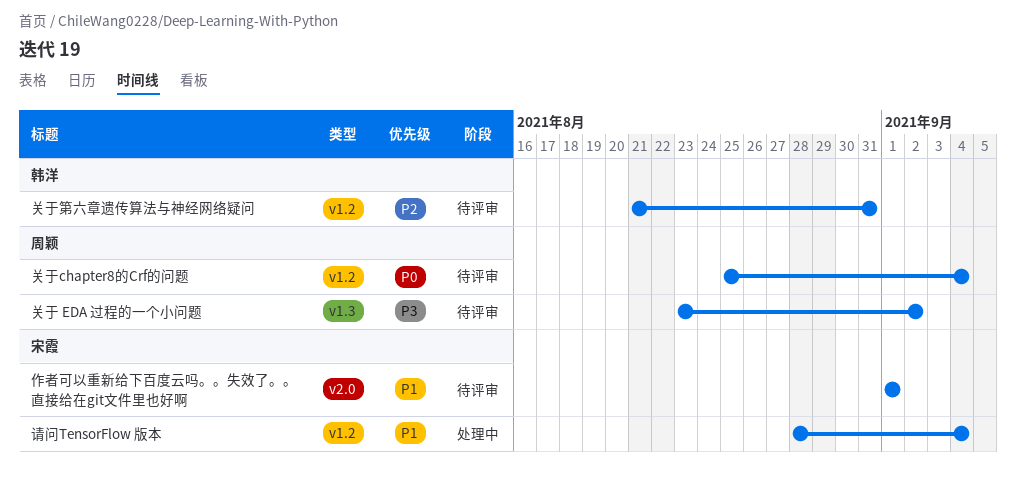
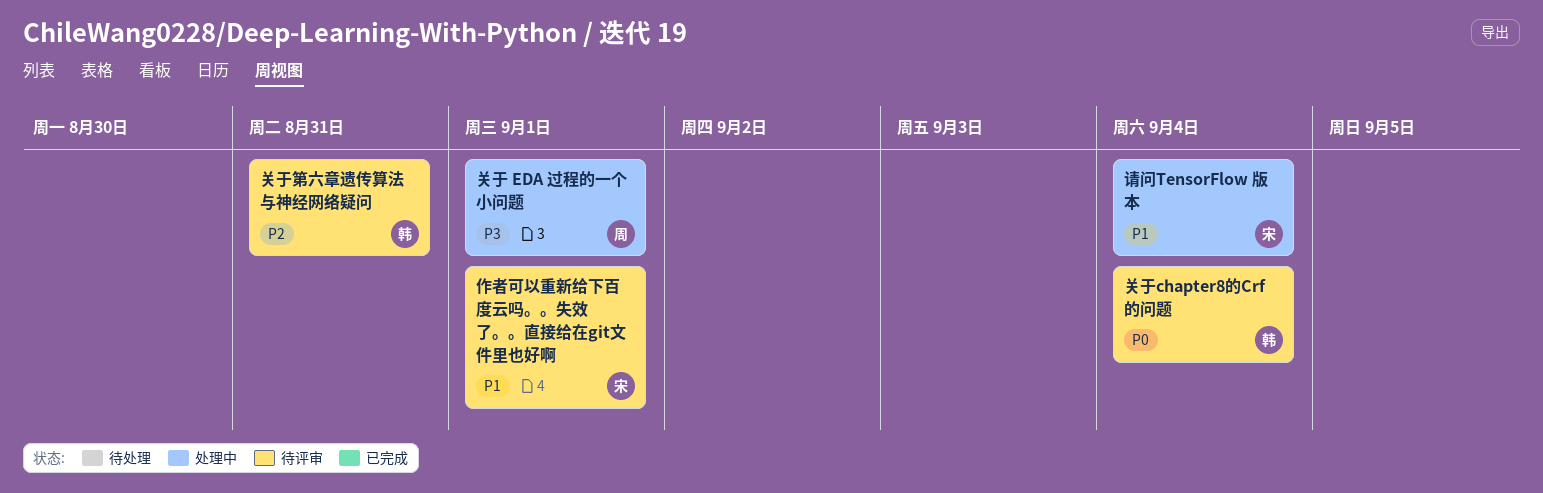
关于 EDA 过程的一个小问题, status: 待评审 -> 处理中
关于 EDA 过程的一个小问题, due: Sep 2 -> Sep 1
关于chapter8的Crf的问题, owner: 周颖 -> 韩洋

